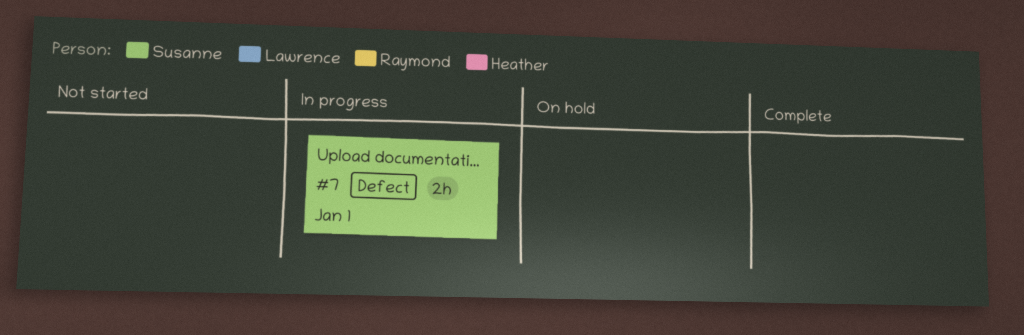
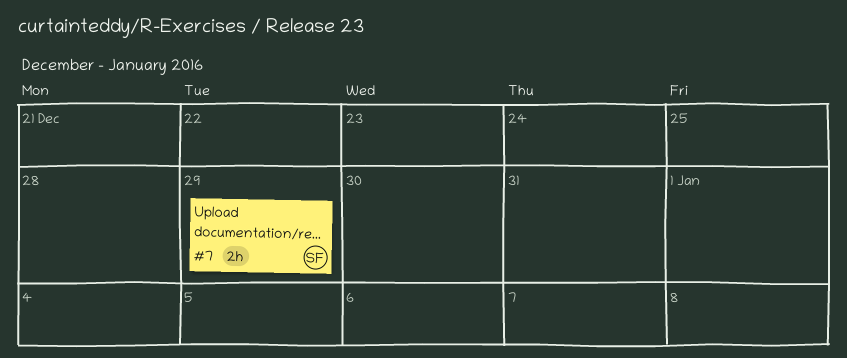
#7, due: Jan 1 -> Dec 29

